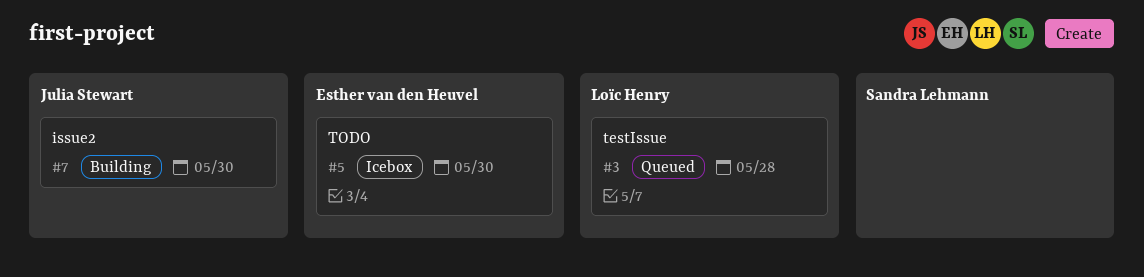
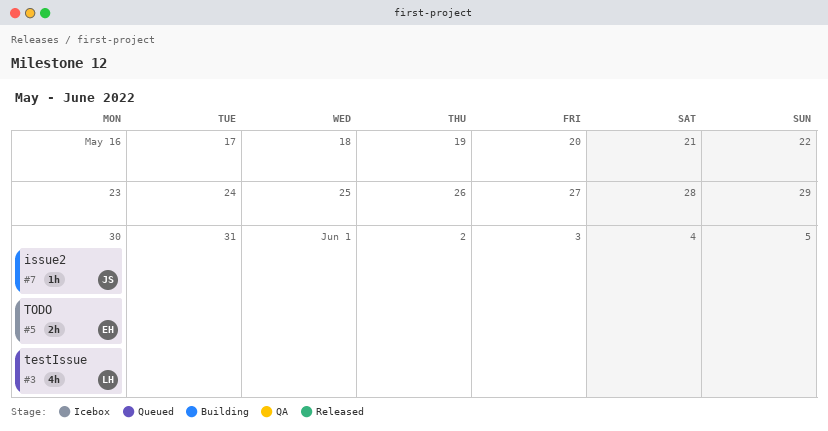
#3, due: May 28 -> May 30

